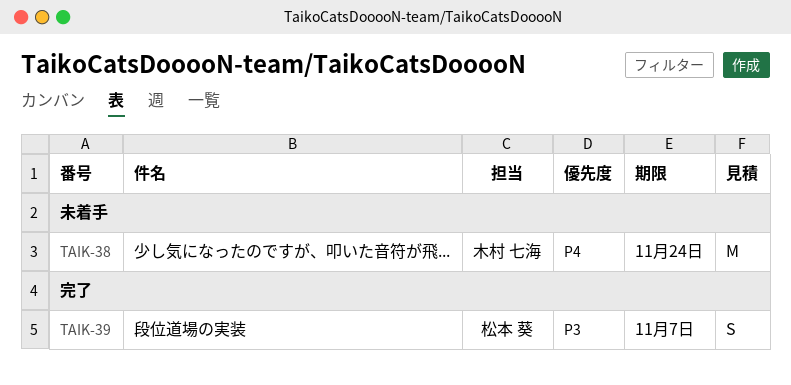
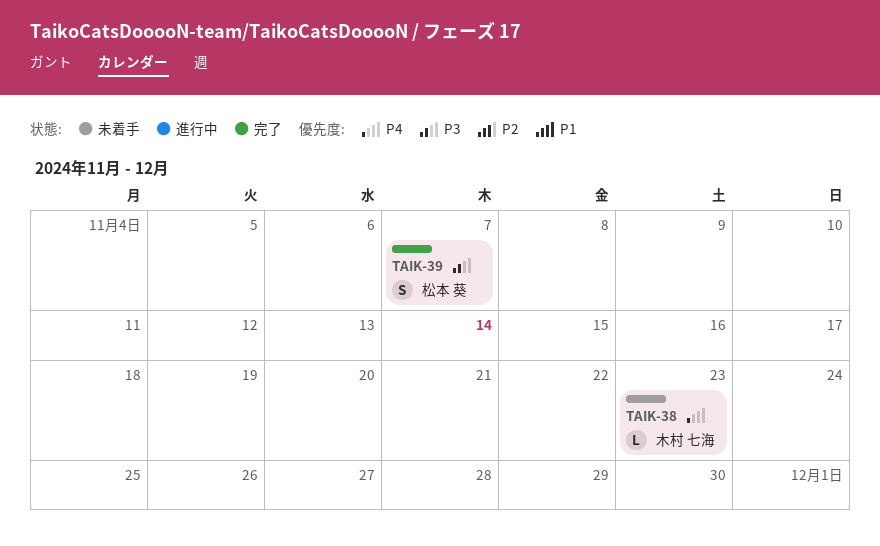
TAIK-38, estimate: M -> L
TAIK-38, due: Nov 24 -> Nov 23

